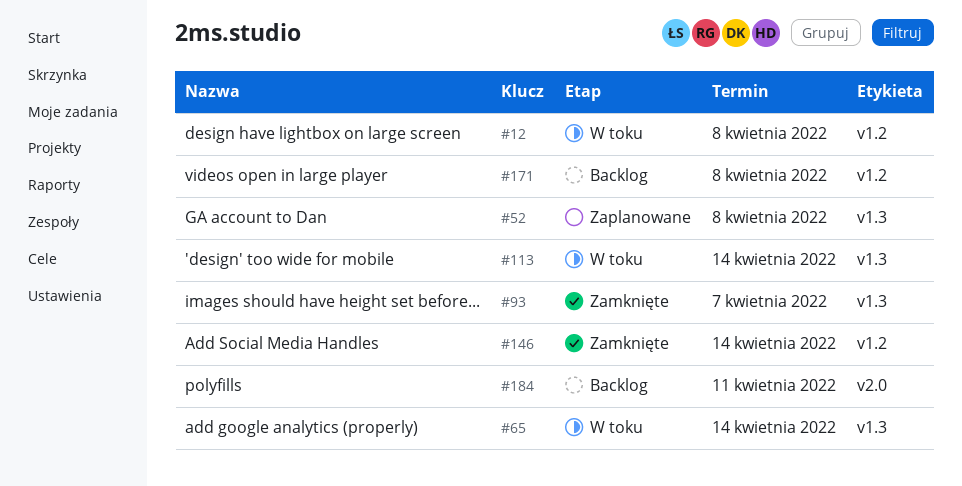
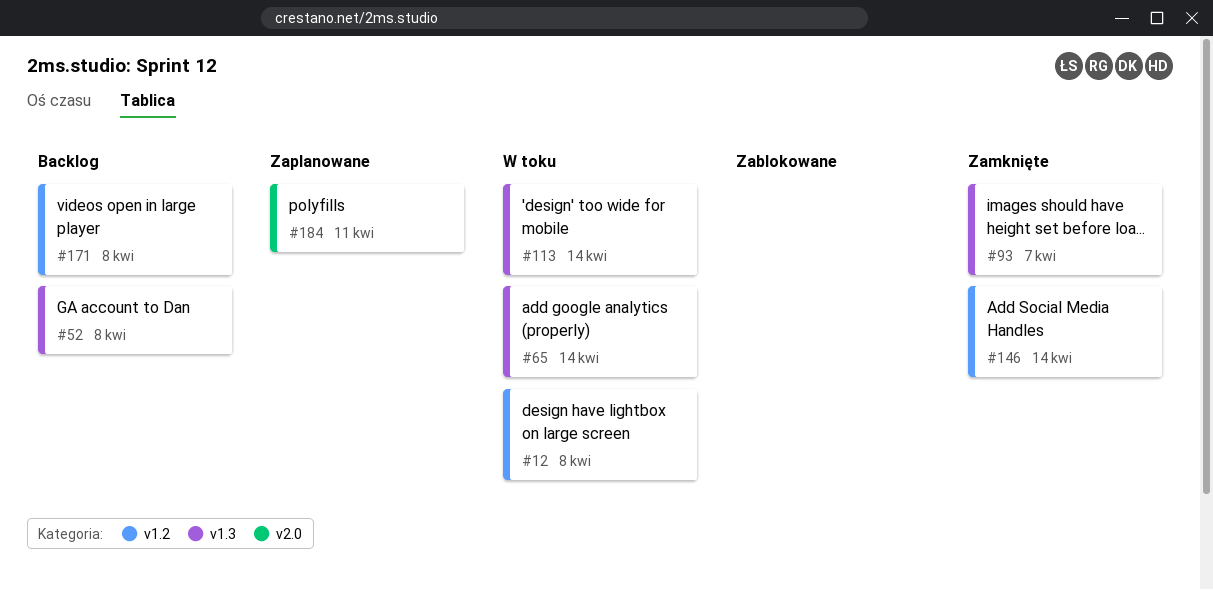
#52, status: Zaplanowane -> Backlog
#184, status: Backlog -> Zaplanowane

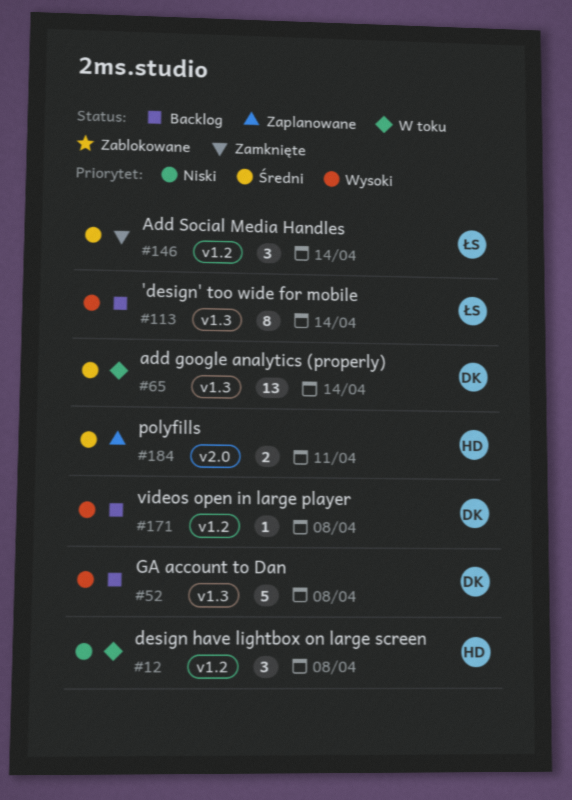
#93: present -> none
#113, status: W toku -> Backlog

